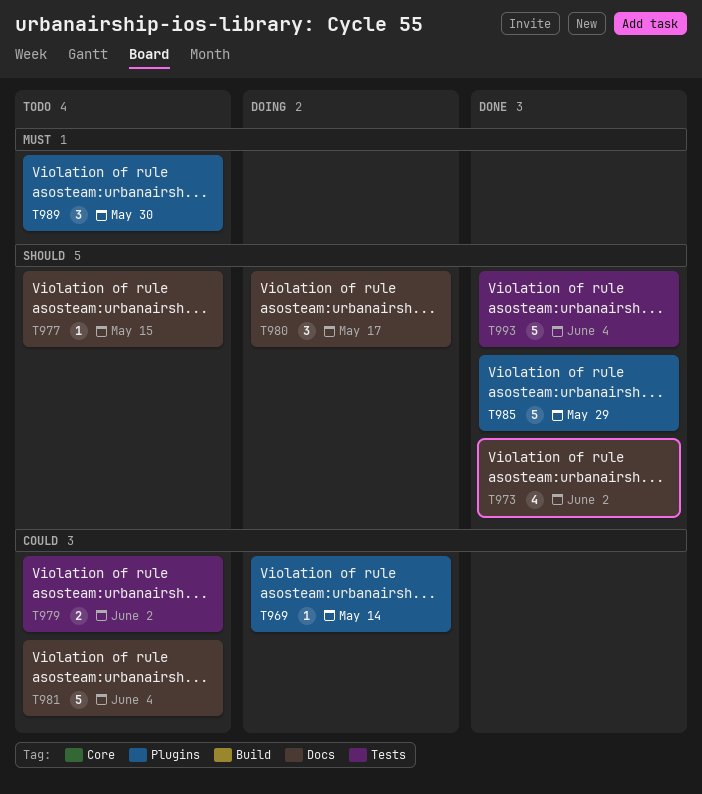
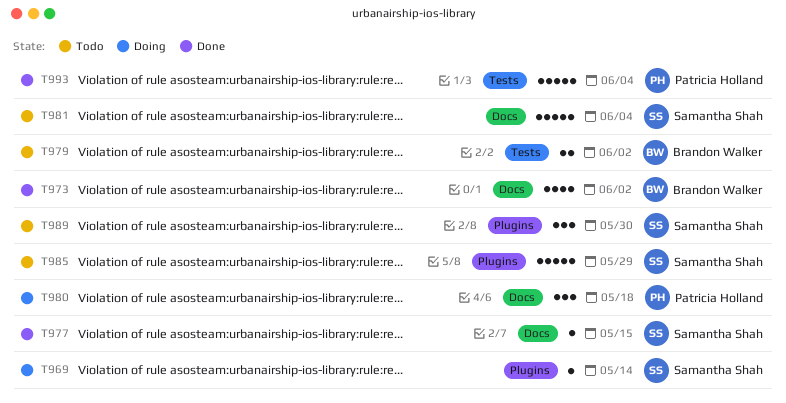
T977, status: Todo -> Done
T980, due: May 17 -> May 18
T985, status: Done -> Todo

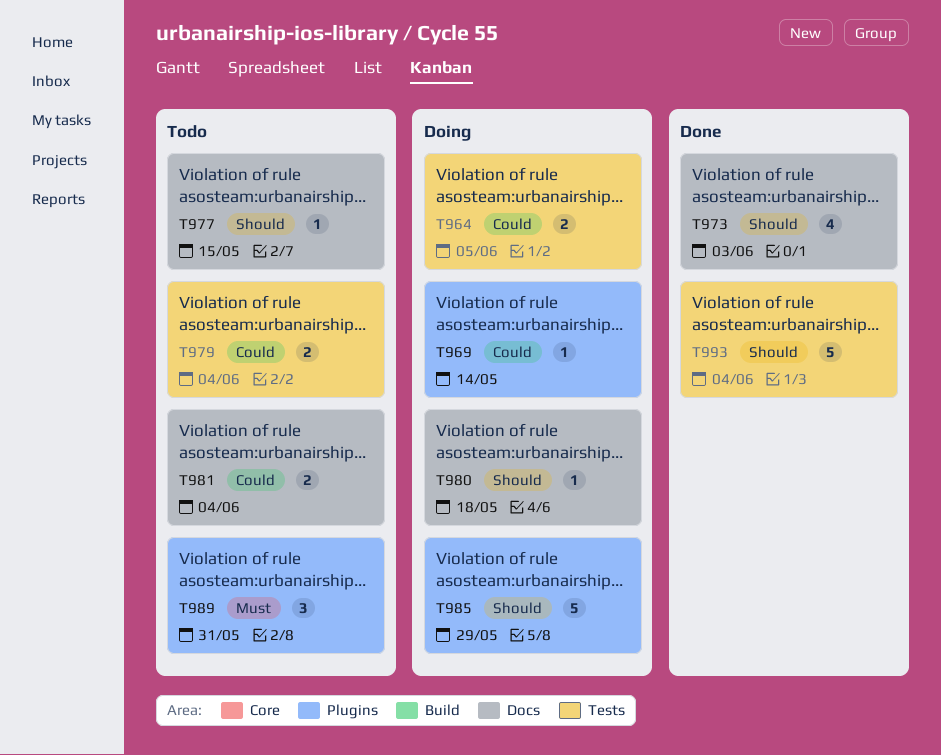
T964: none -> present
T973, due: Jun 2 -> Jun 3
T977, status: Done -> Todo
T979, due: Jun 2 -> Jun 4
T980, estimate: 3 -> 1
T981, estimate: 5 -> 2
T985, status: Todo -> Doing
T989, due: May 30 -> May 31

